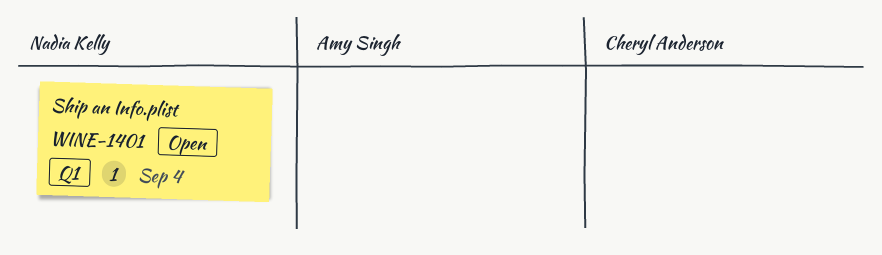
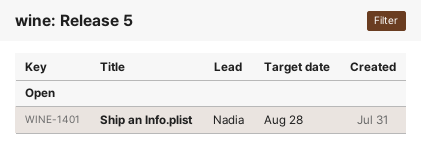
WINE-1401, due: Sep 4 -> Aug 28

